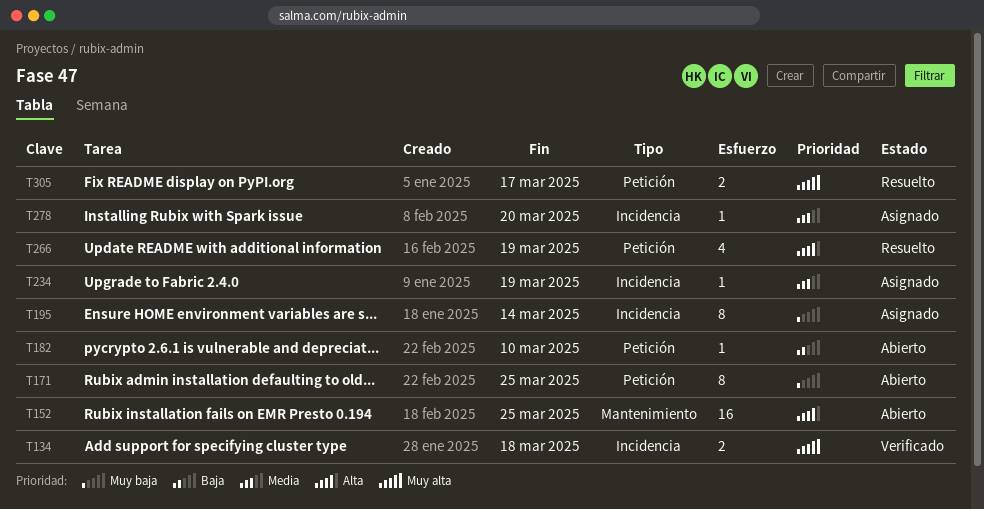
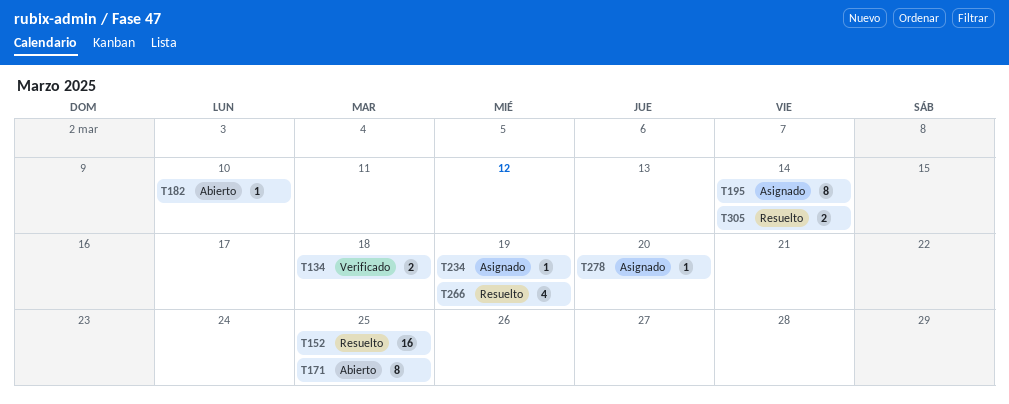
T152, status: Abierto -> Resuelto
T305, due: Mar 17 -> Mar 14

